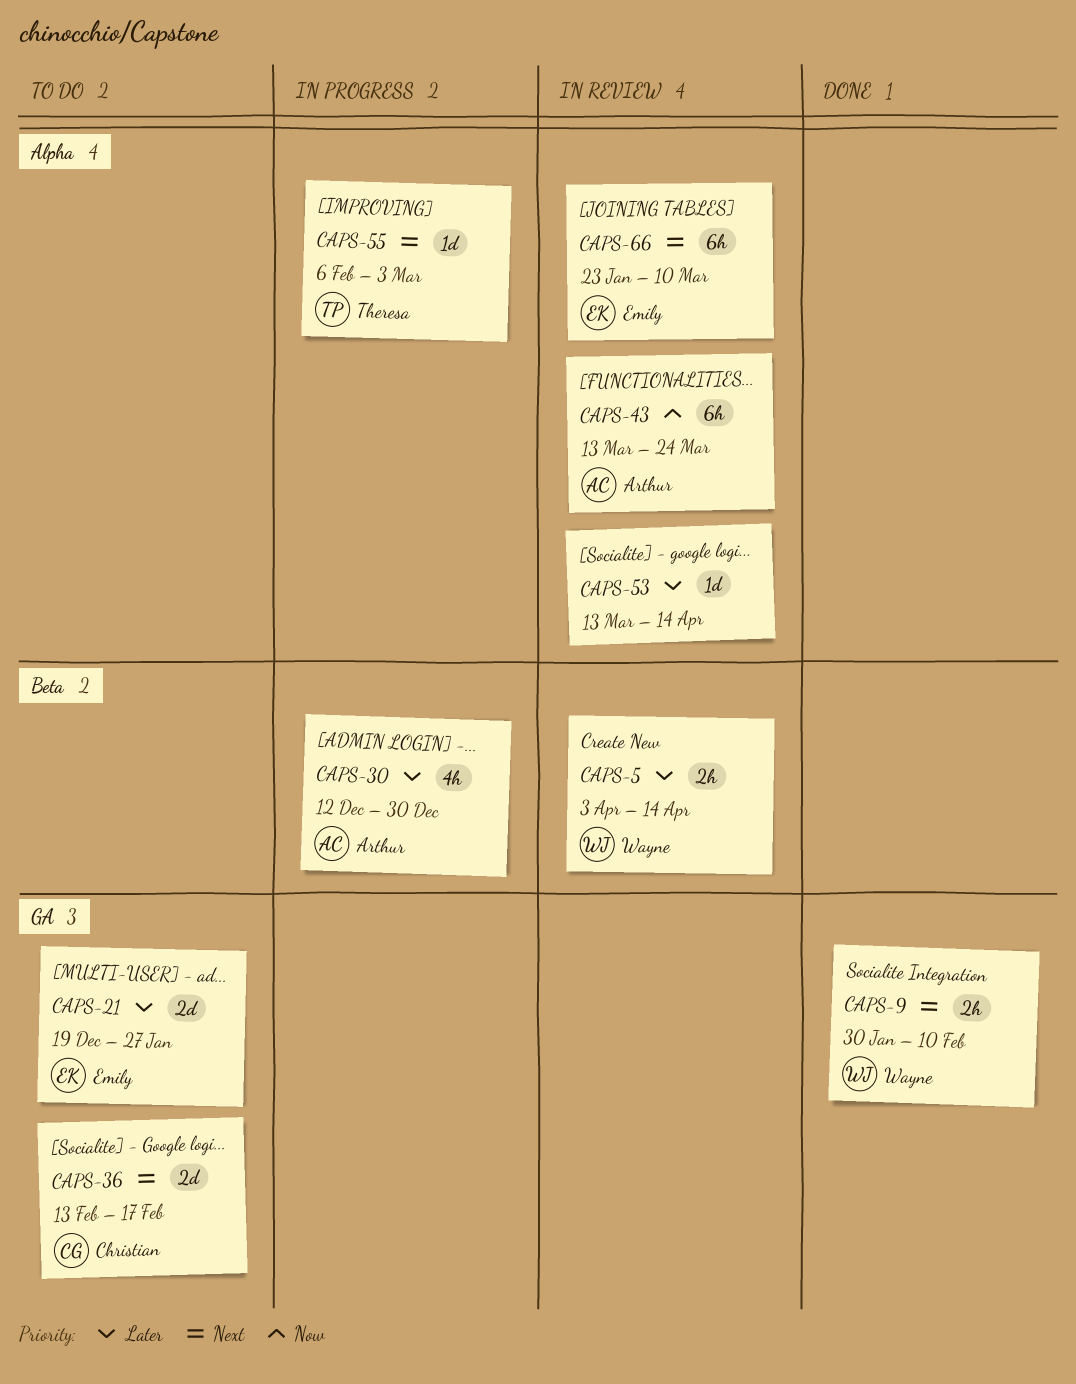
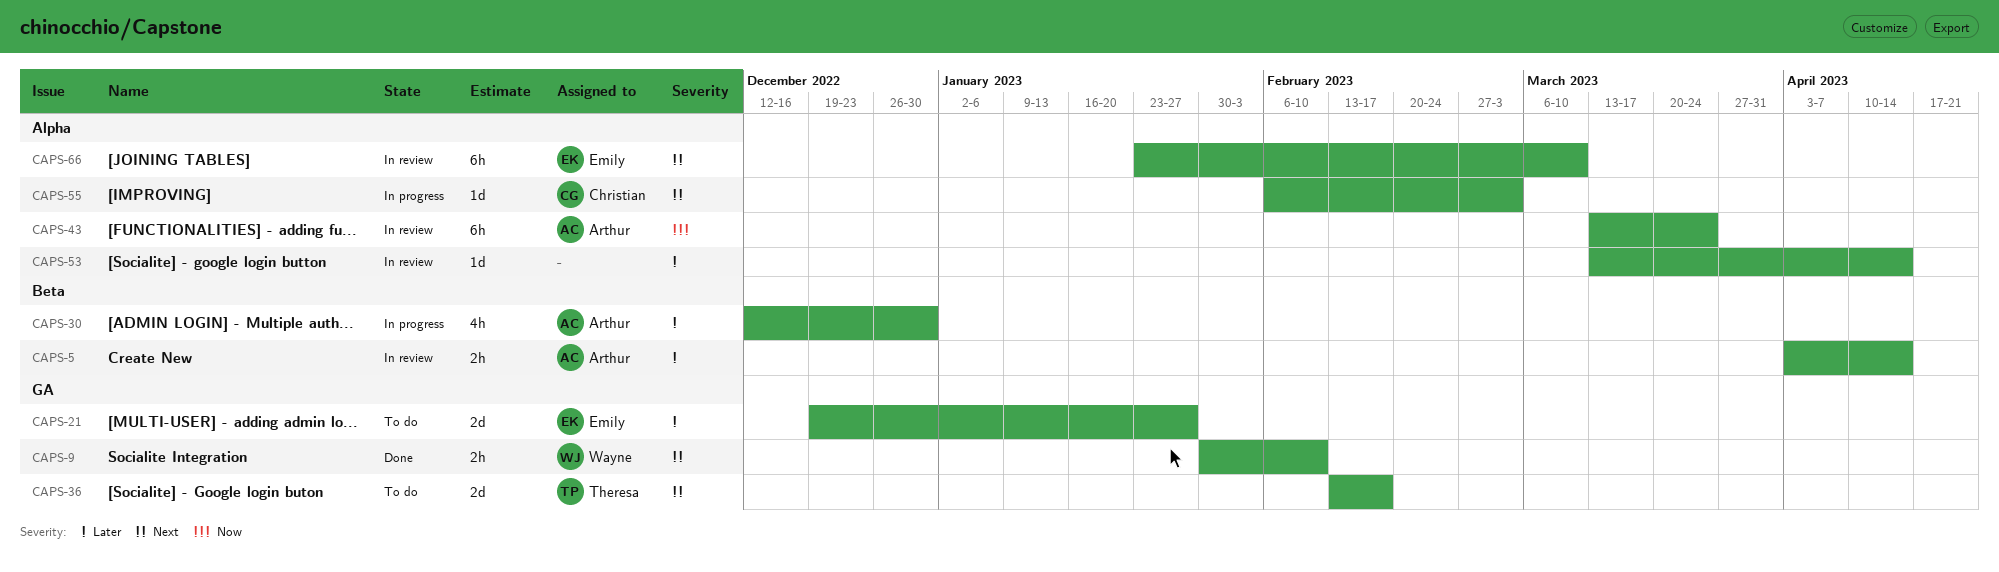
CAPS-5, owner: Wayne -> Arthur
CAPS-36, owner: Christian -> Theresa
CAPS-55, owner: Theresa -> Christian

